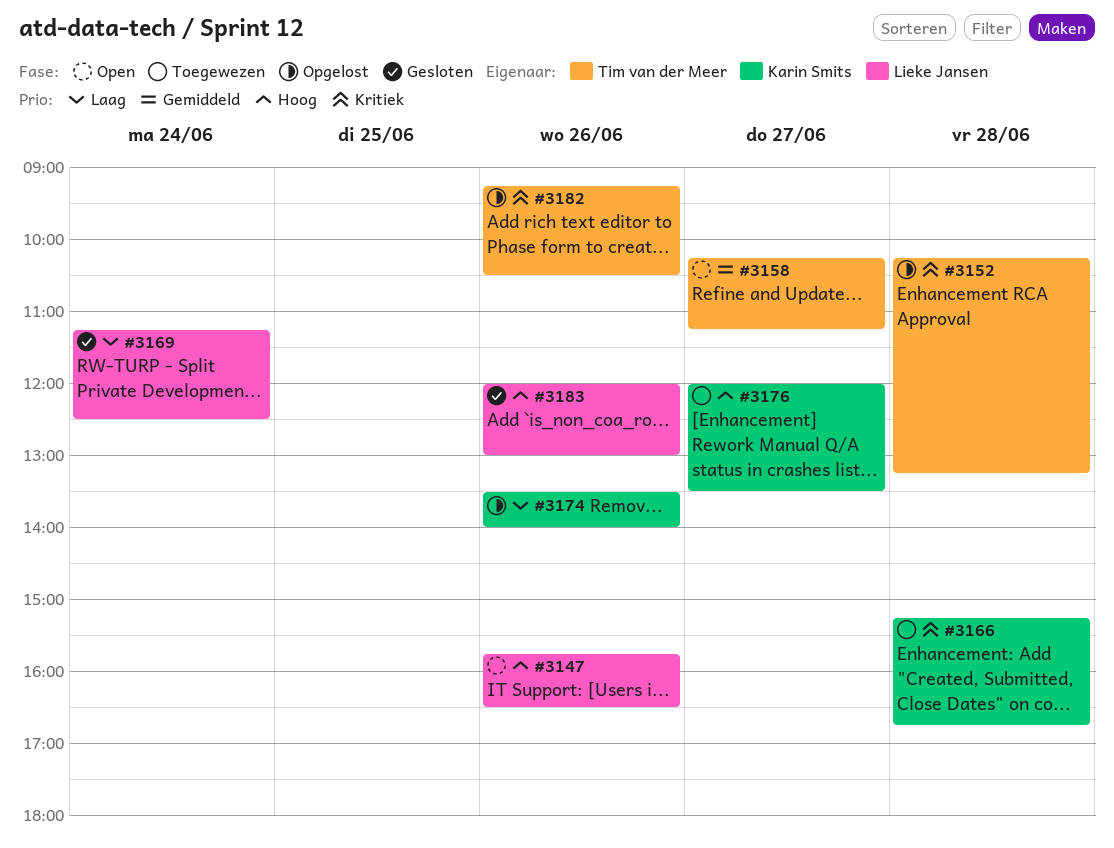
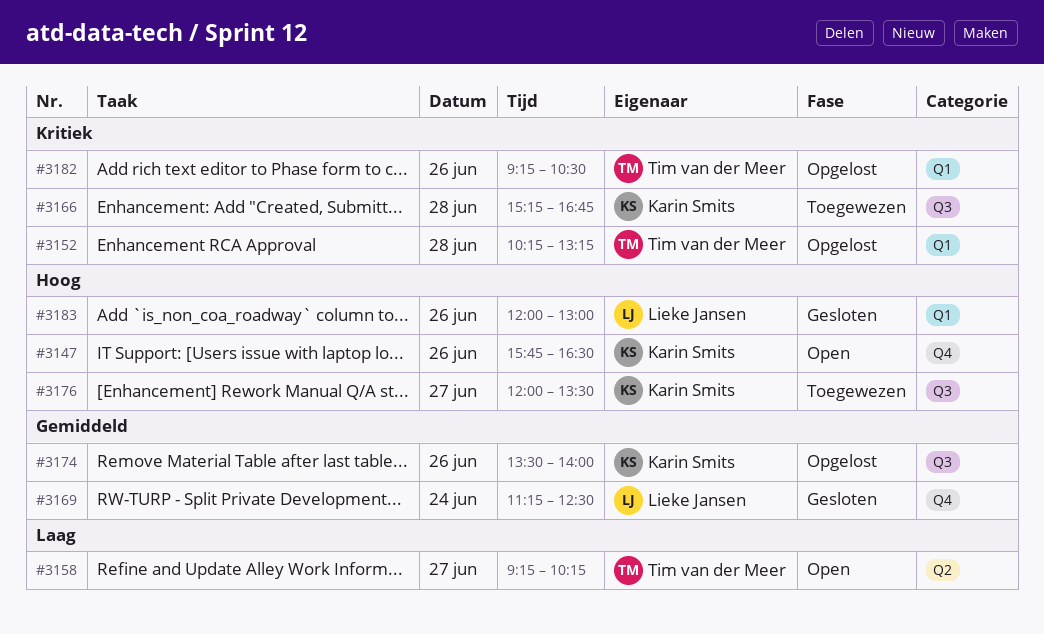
#3147, owner: Lieke Jansen -> Karin Smits
#3158, priority: Gemiddeld -> Laag
#3158, begins: 10:15 -> 09:15
#3158, ends: 11:15 -> 10:15
#3169, priority: Laag -> Gemiddeld
#3174, priority: Laag -> Gemiddeld

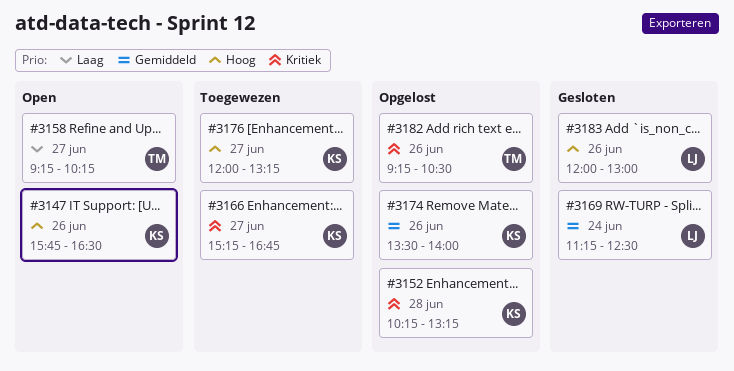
#3152, owner: Tim van der Meer -> Karin Smits
#3166, day: Jun 28 -> Jun 27
#3176, ends: 13:30 -> 13:15

